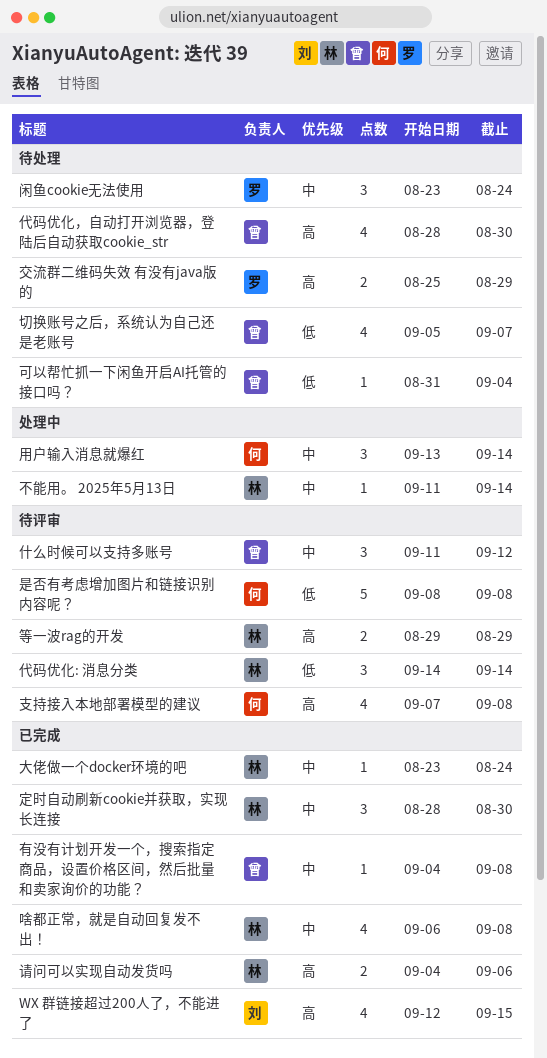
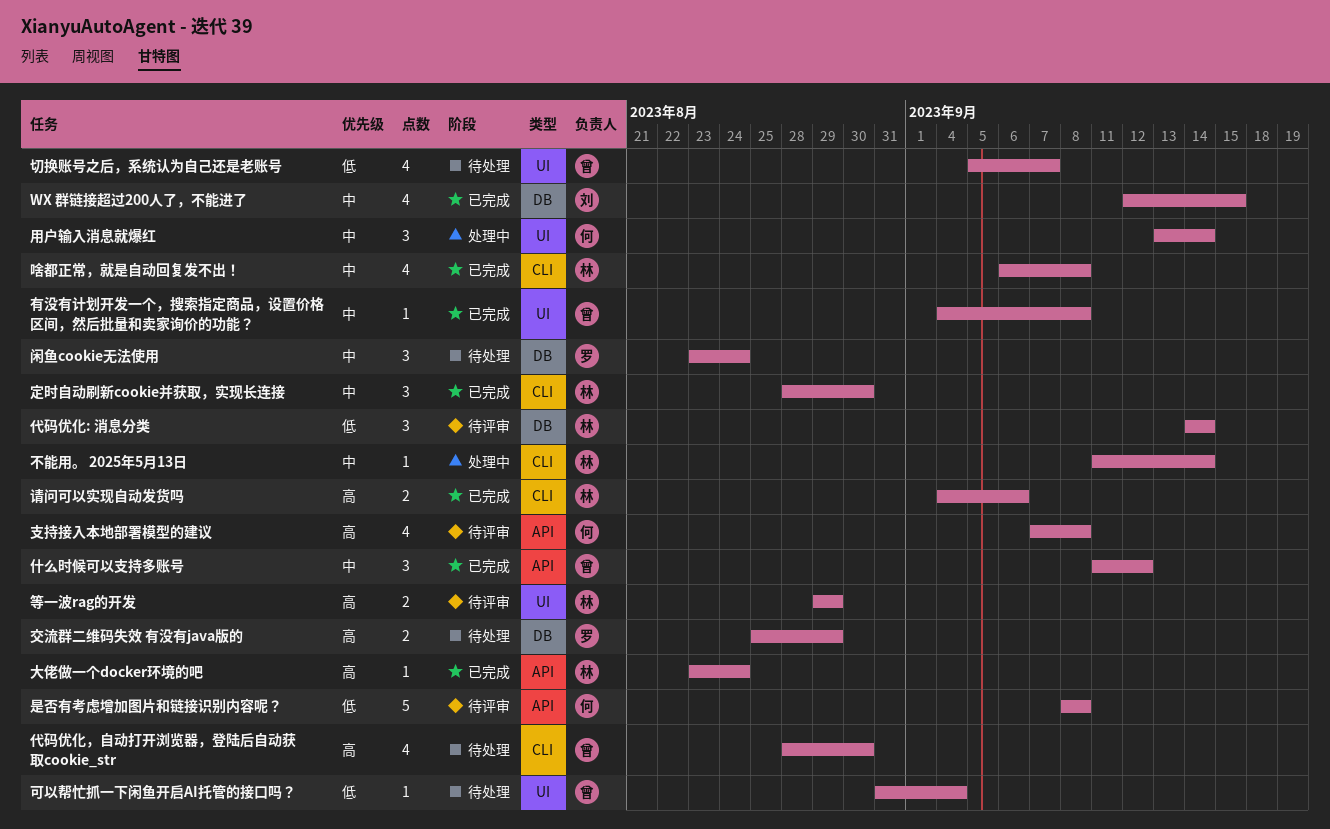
WX 群链接超过200人了，不能进了, priority: 高 -> 中
什么时候可以支持多账号, status: 待评审 -> 已完成
大佬做一个docker环境的吧, priority: 中 -> 高

